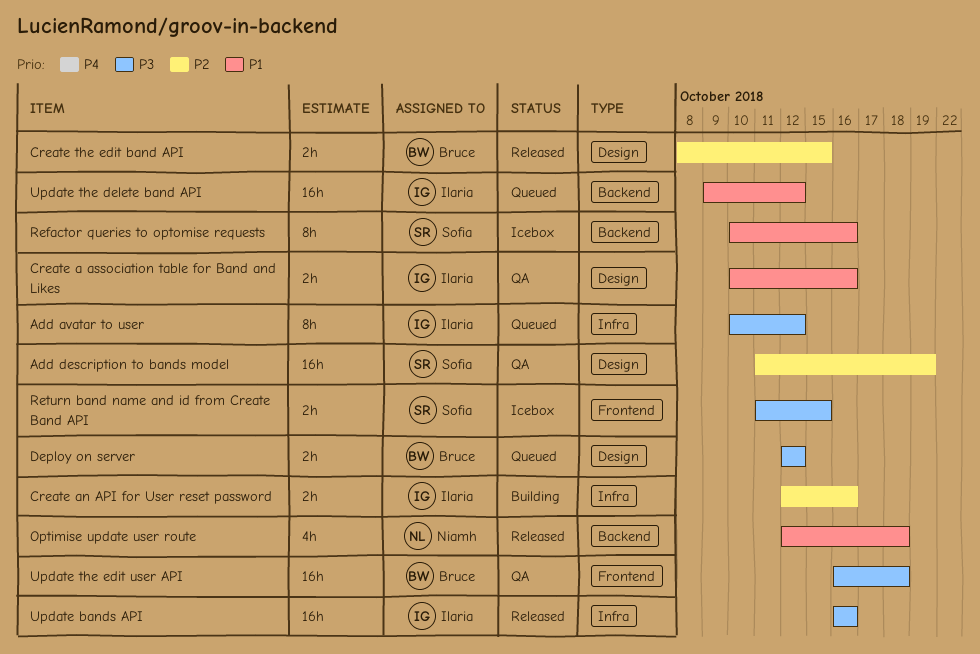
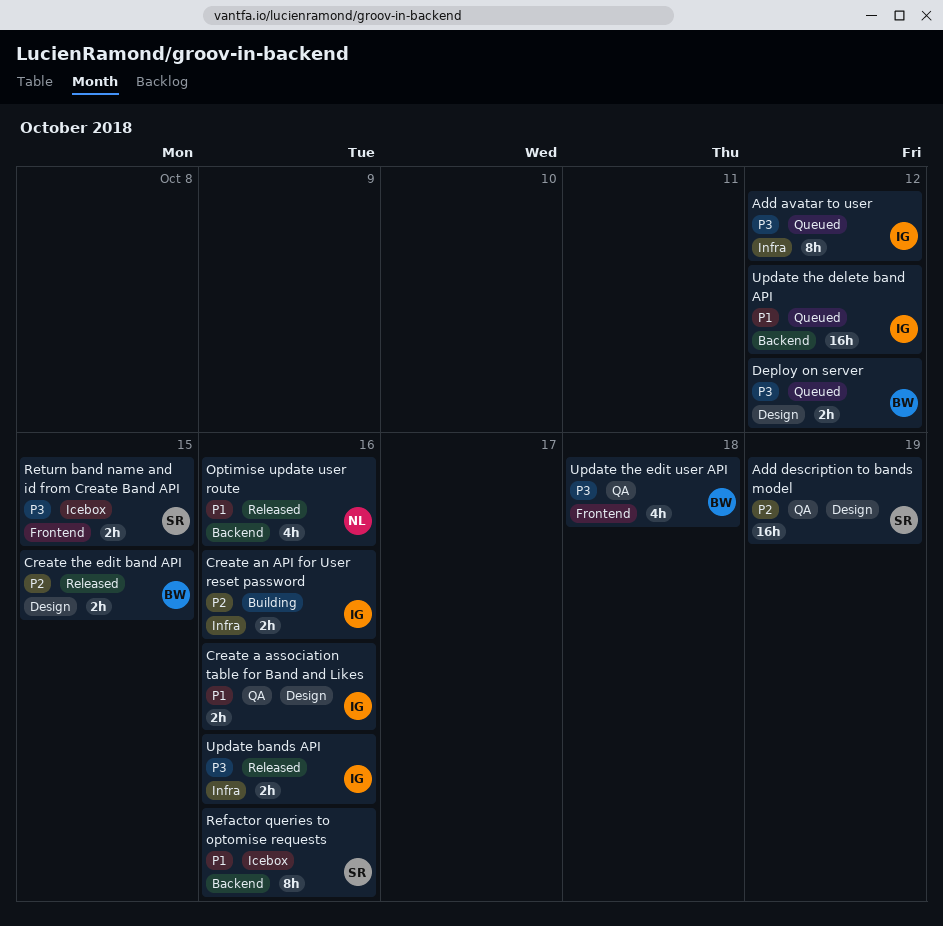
Optimise update user route, due: Oct 18 -> Oct 16
Update bands API, estimate: 16h -> 2h
Update the edit user API, estimate: 16h -> 4h

